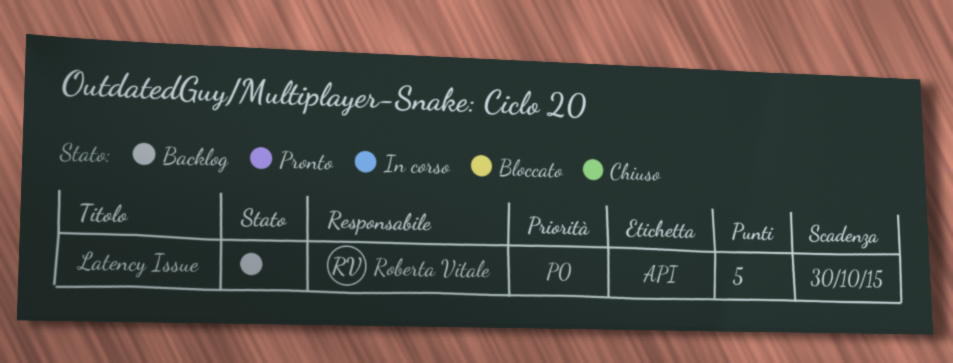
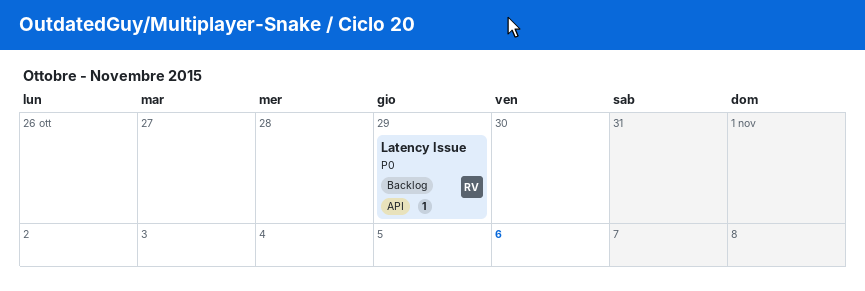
Latency Issue, estimate: 5 -> 1
Latency Issue, due: Oct 30 -> Oct 29

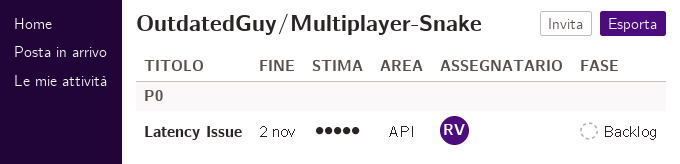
Latency Issue, estimate: 1 -> 5
Latency Issue, due: Oct 29 -> Nov 2

